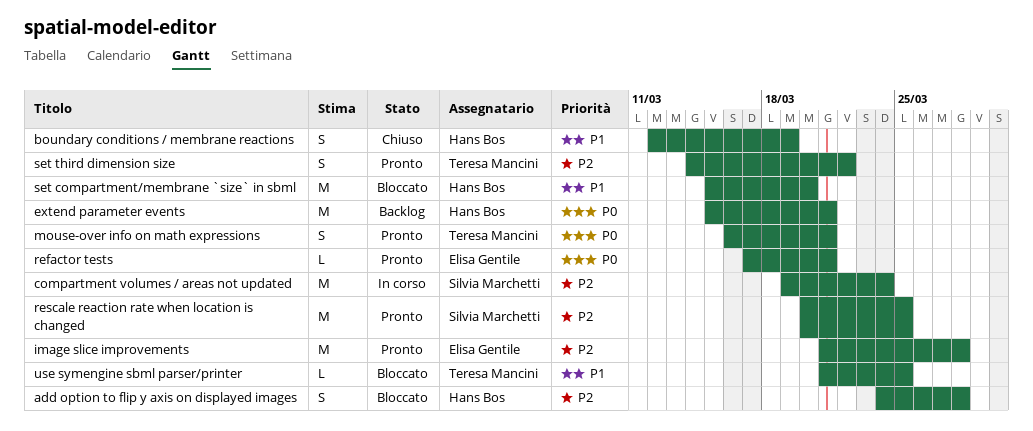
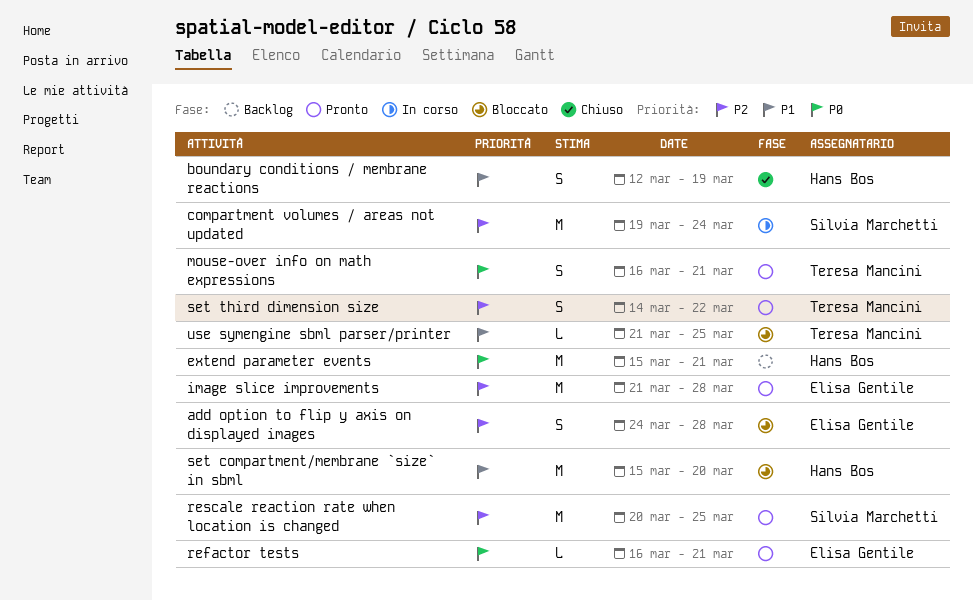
add option to flip y axis on displayed images, owner: Hans Bos -> Elisa Gentile
refactor tests, start: Mar 17 -> Mar 16

